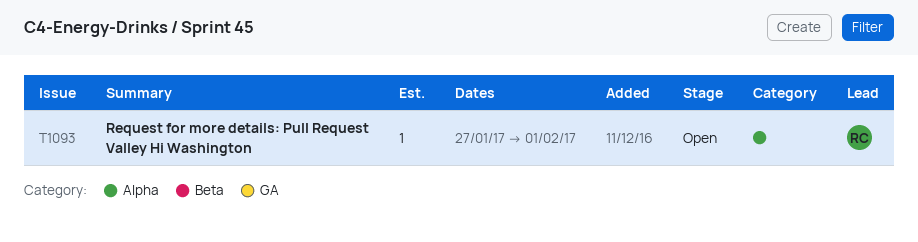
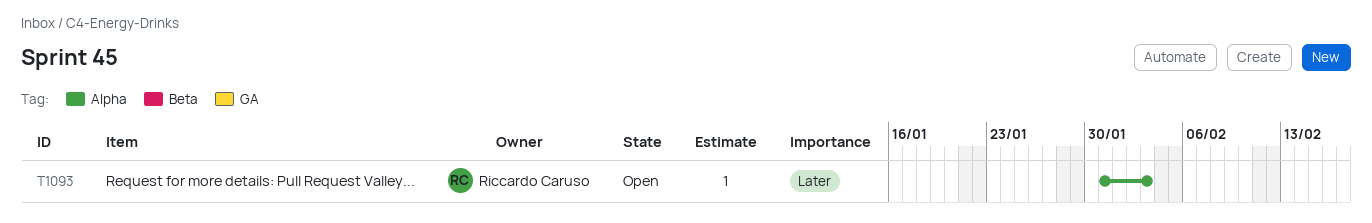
T1093, start: Jan 27 -> Jan 31
T1093, due: Feb 1 -> Feb 3

